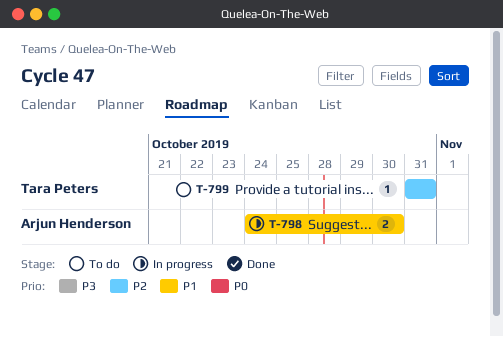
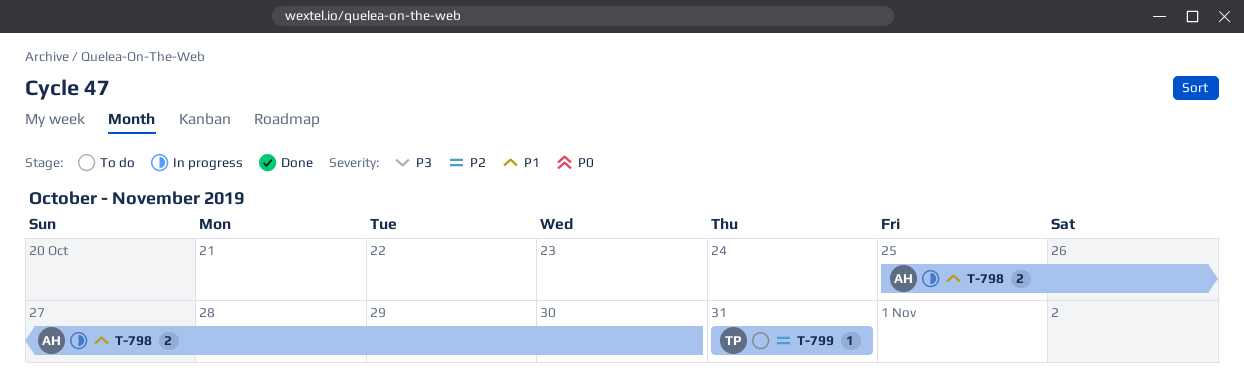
T-798, start: Oct 24 -> Oct 25

